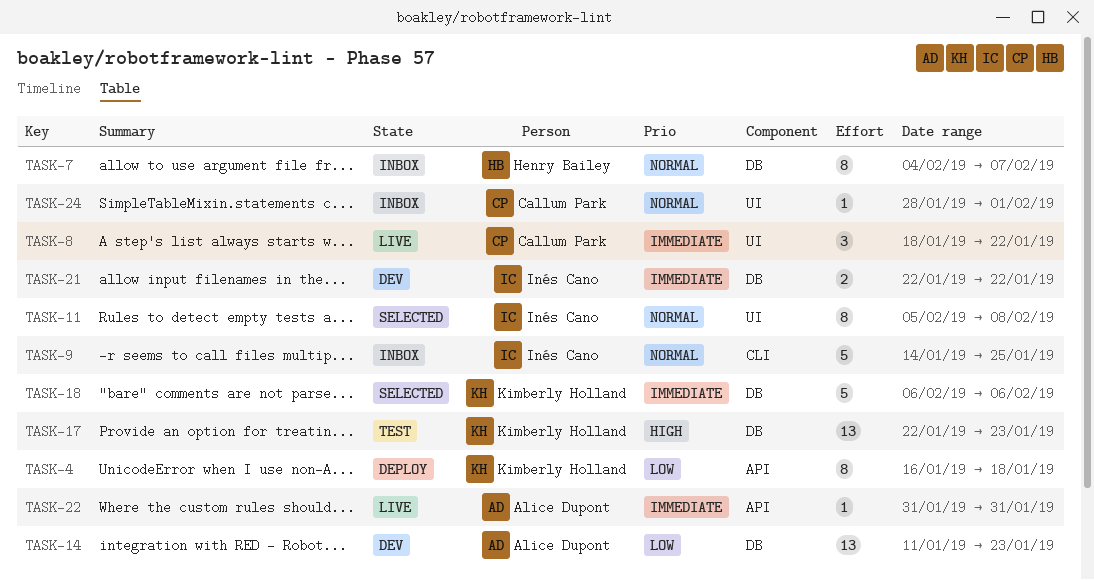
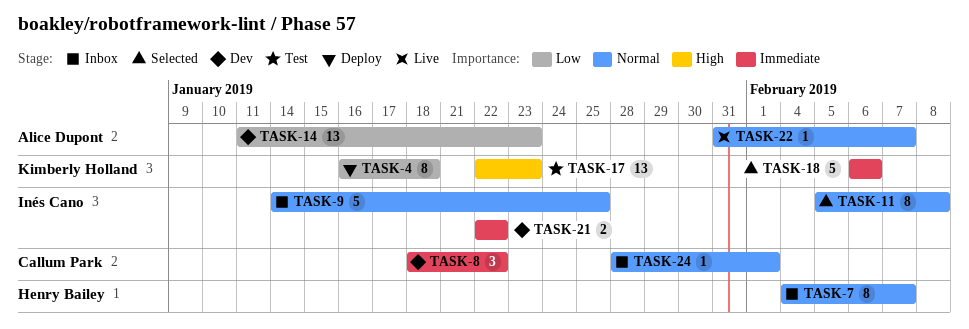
TASK-8, status: Live -> Dev
TASK-22, priority: Immediate -> Normal
TASK-22, due: Jan 31 -> Feb 7

